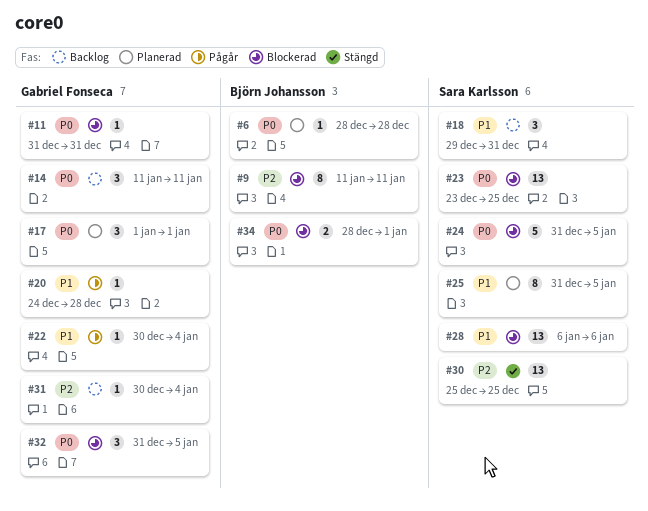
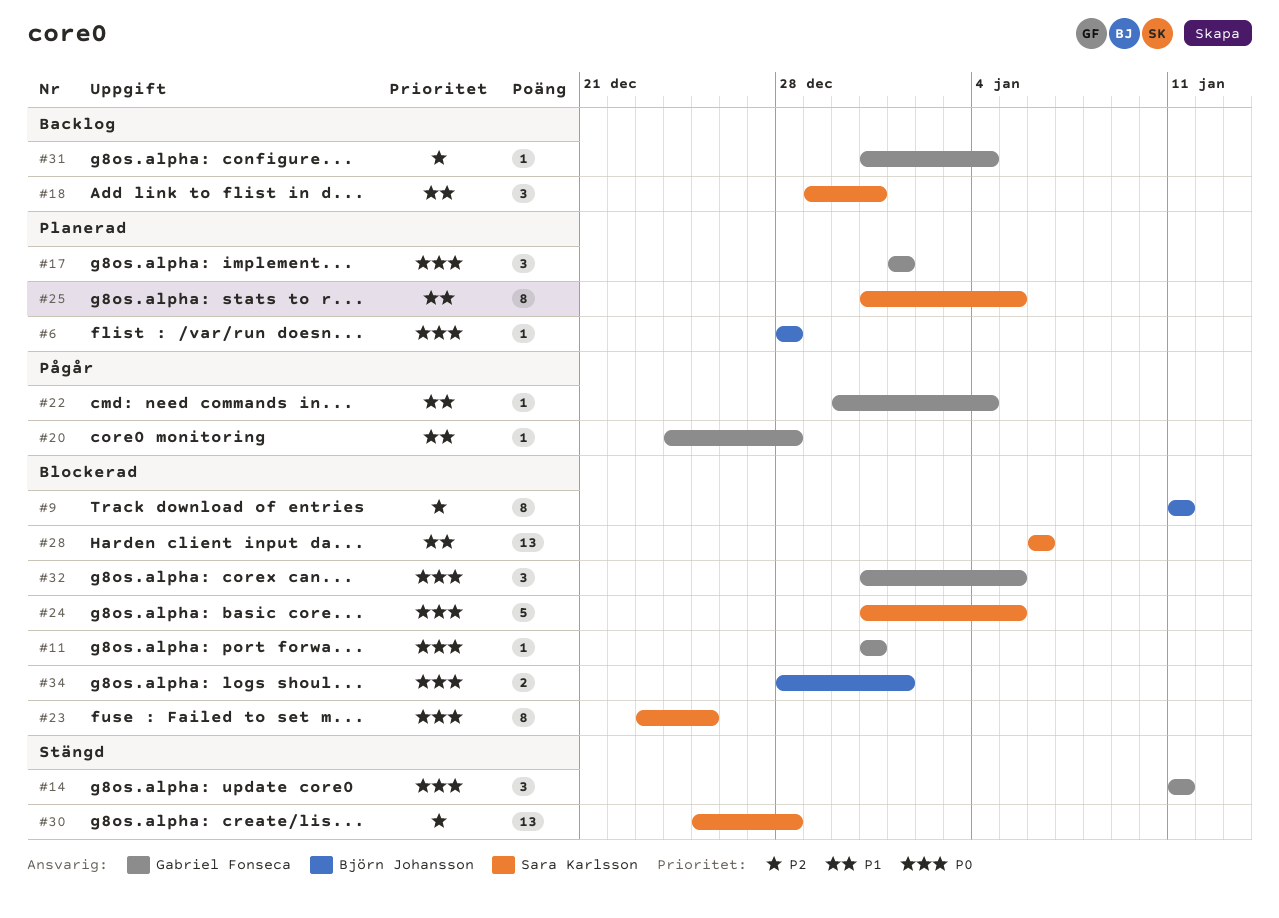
#14, status: Backlog -> Stängd
#23, estimate: 13 -> 8
#30, due: Dec 25 -> Dec 28
#31, start: Dec 30 -> Dec 31

